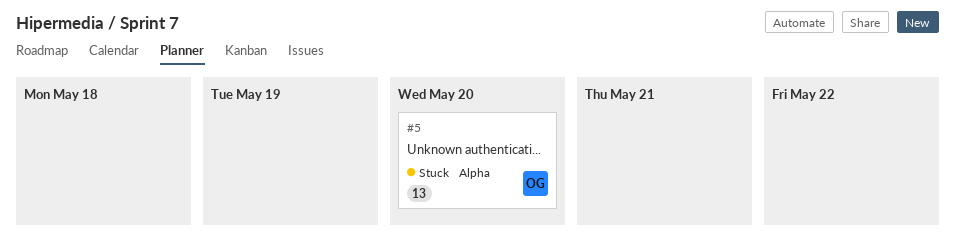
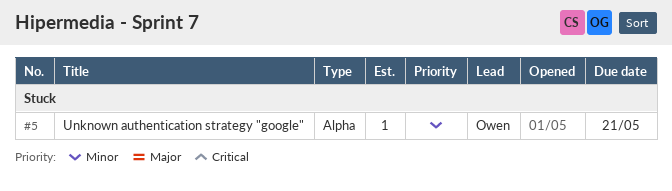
#5, estimate: 13 -> 1
#5, due: May 20 -> May 21

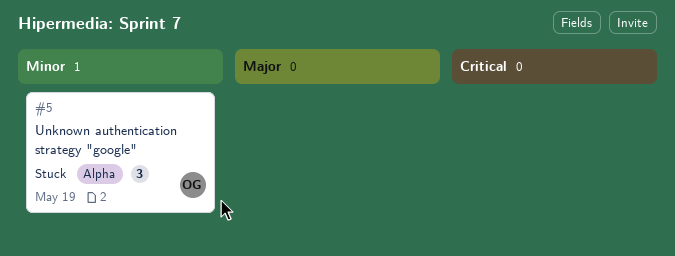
#5, estimate: 1 -> 3
#5, due: May 21 -> May 19

